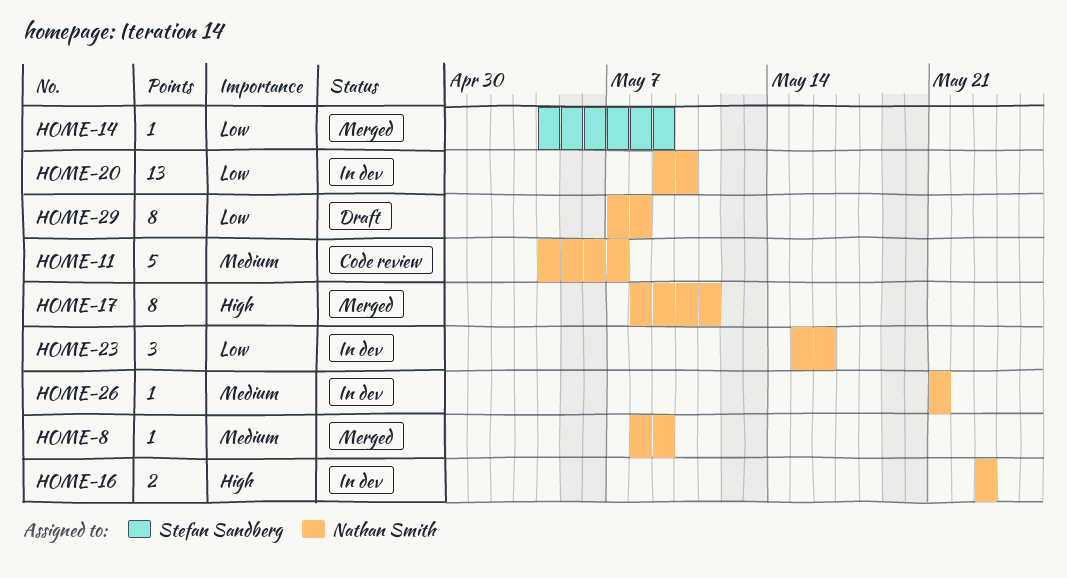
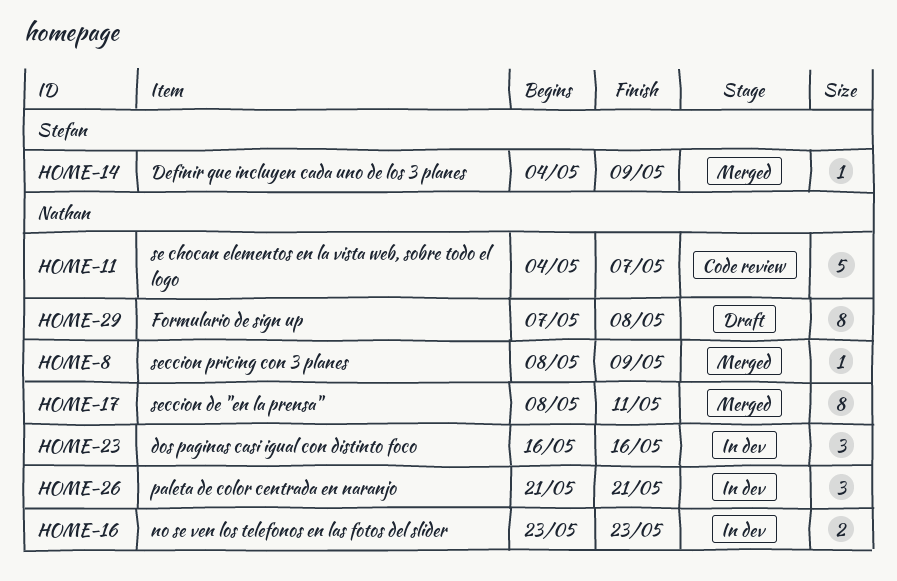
HOME-20: present -> none
HOME-23, start: May 15 -> May 16
HOME-26, estimate: 1 -> 3

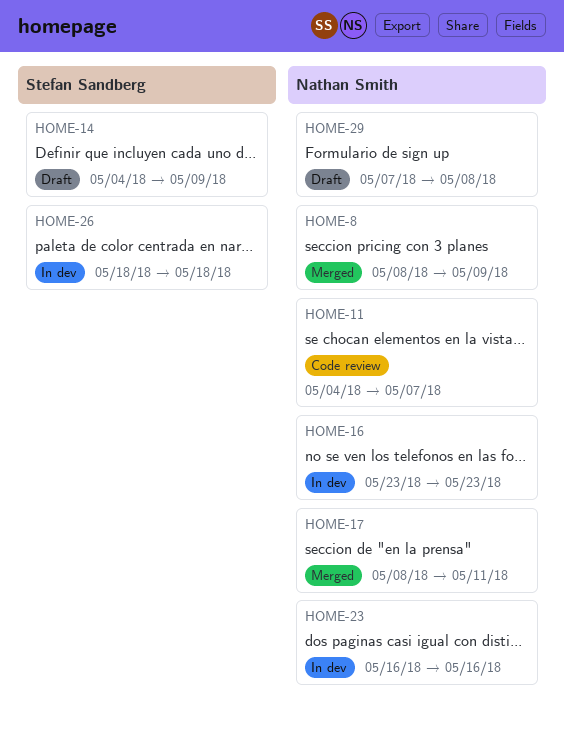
HOME-14, status: Merged -> Draft
HOME-26, owner: Nathan Smith -> Stefan Sandberg
HOME-26, start: May 21 -> May 18
HOME-26, due: May 21 -> May 18

